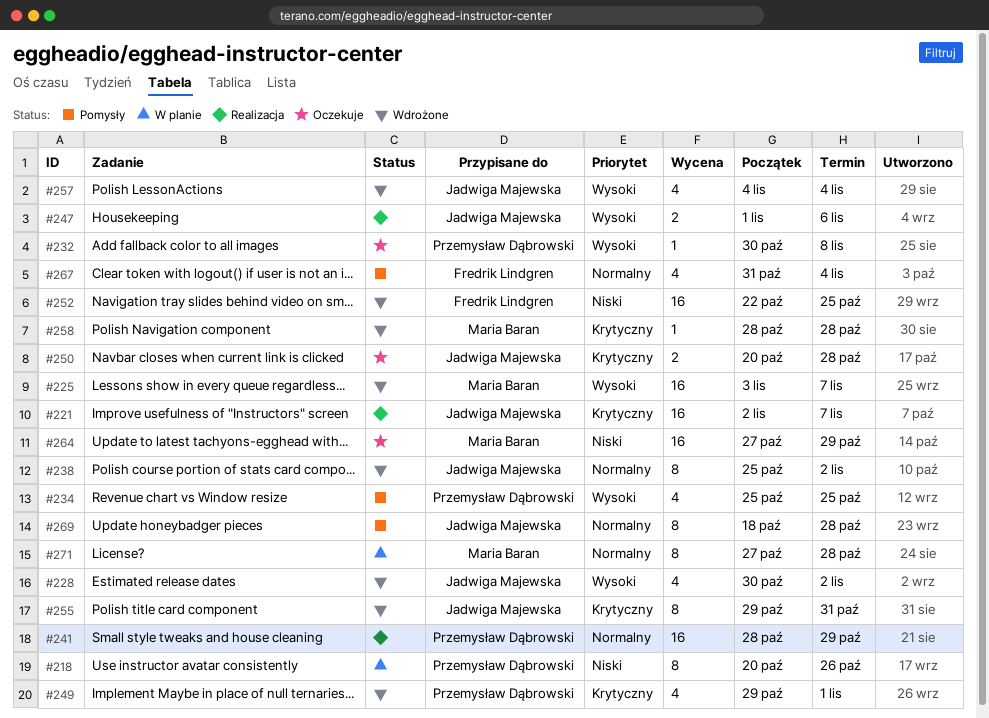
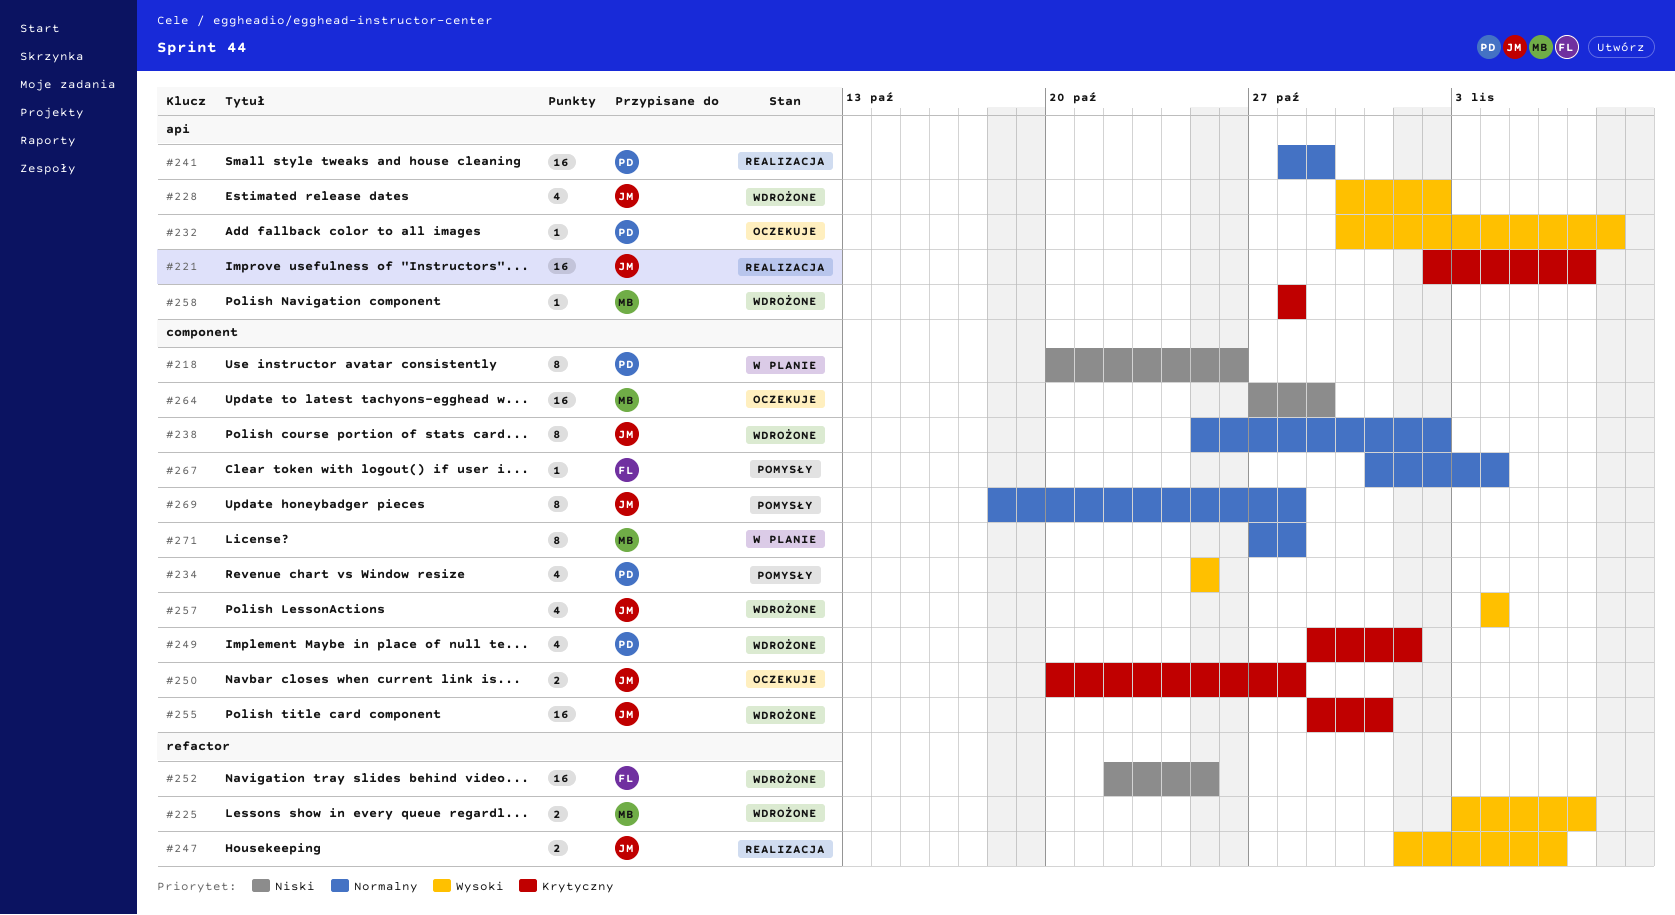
#225, estimate: 16 -> 2
#255, estimate: 8 -> 16
#267, estimate: 4 -> 1

